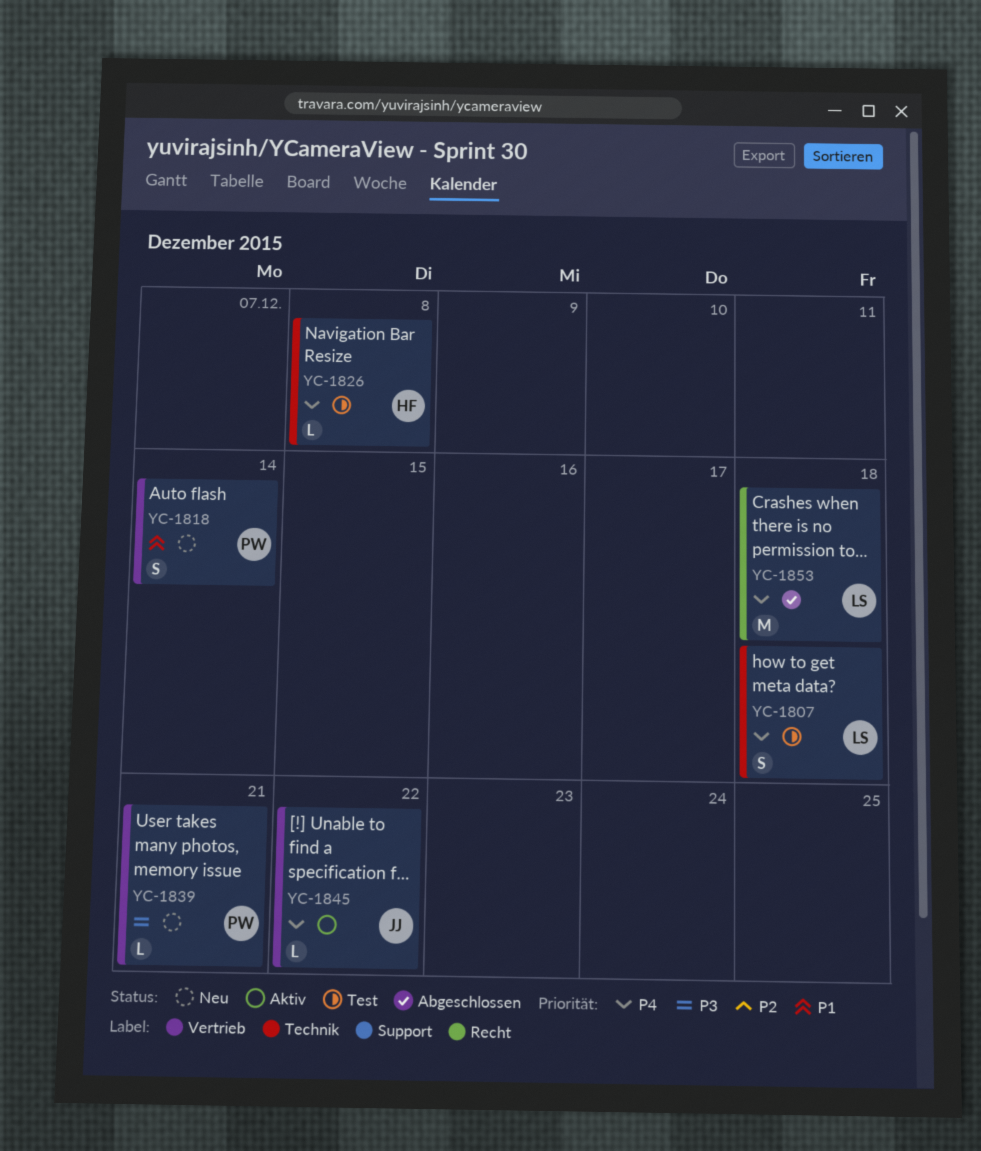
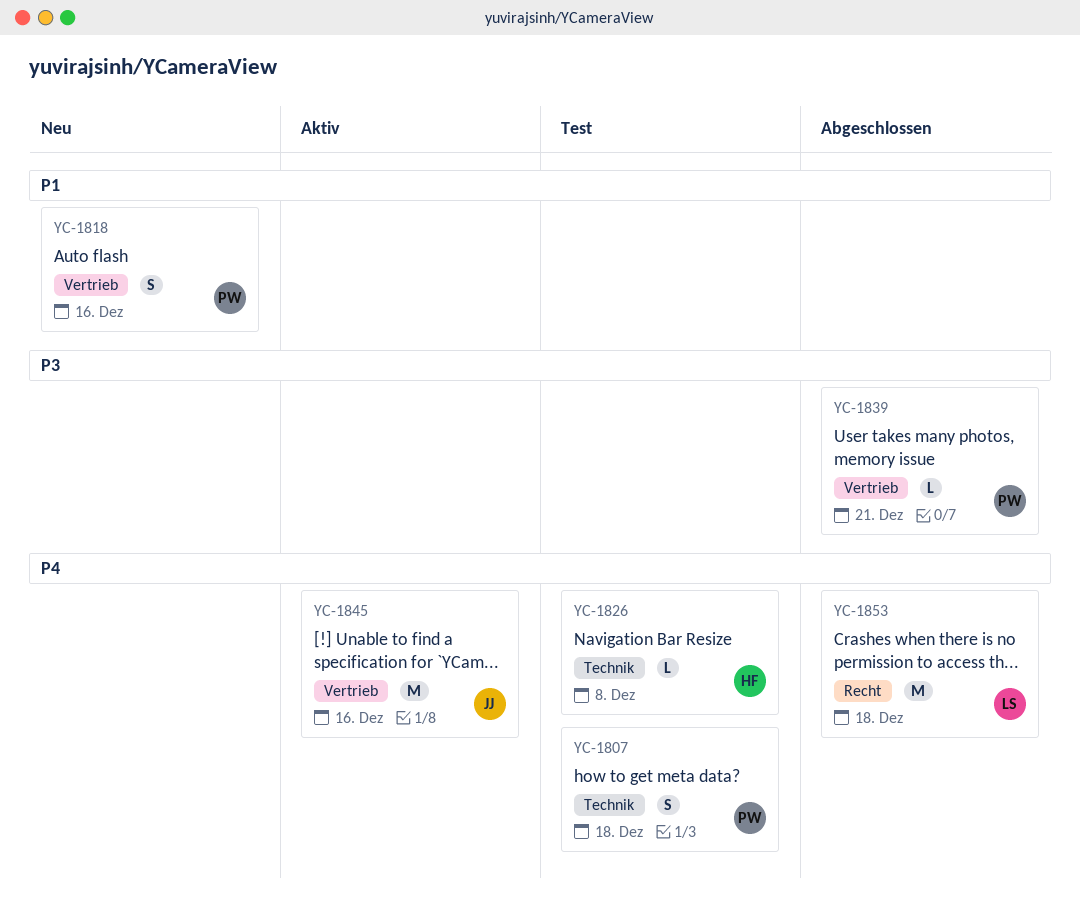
YC-1807, owner: LS -> PW
YC-1818, due: Dec 14 -> Dec 16
YC-1839, status: Neu -> Abgeschlossen
YC-1845, estimate: L -> M
YC-1845, due: Dec 22 -> Dec 16

